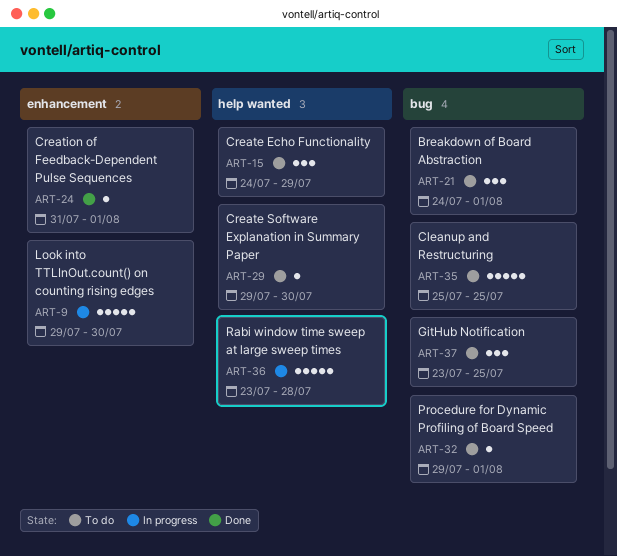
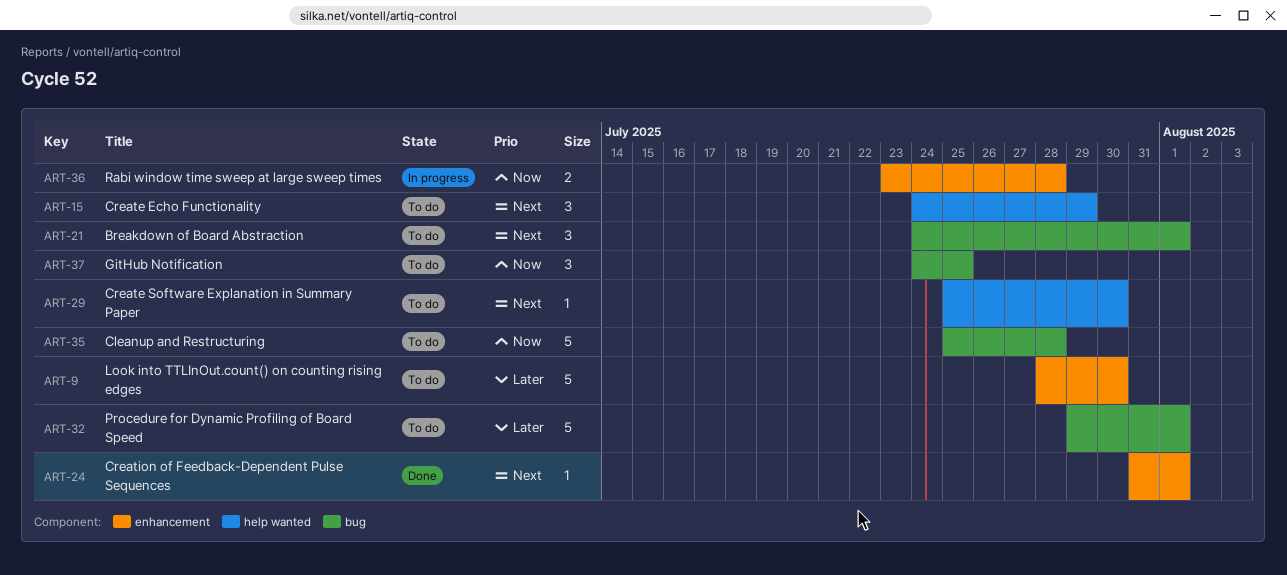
ART-9, status: In progress -> To do
ART-9, start: Jul 29 -> Jul 28
ART-29, start: Jul 29 -> Jul 25
ART-32, estimate: 1 -> 5
ART-35, due: Jul 25 -> Jul 28
ART-36, label: help wanted -> enhancement
ART-36, estimate: 5 -> 2
ART-37, start: Jul 23 -> Jul 24

